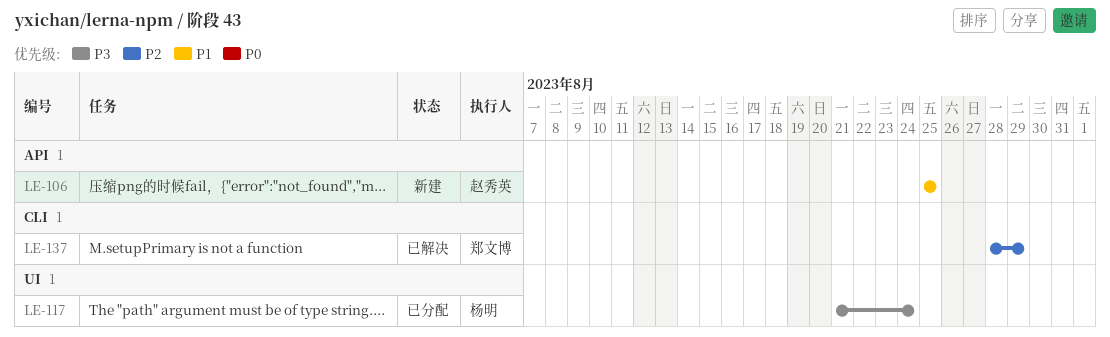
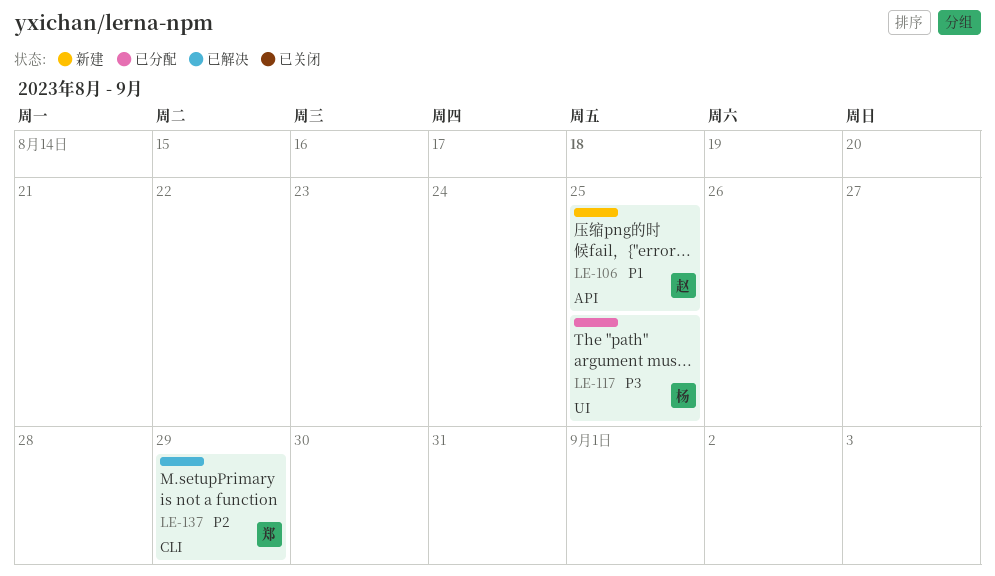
LE-117, due: Aug 24 -> Aug 25

